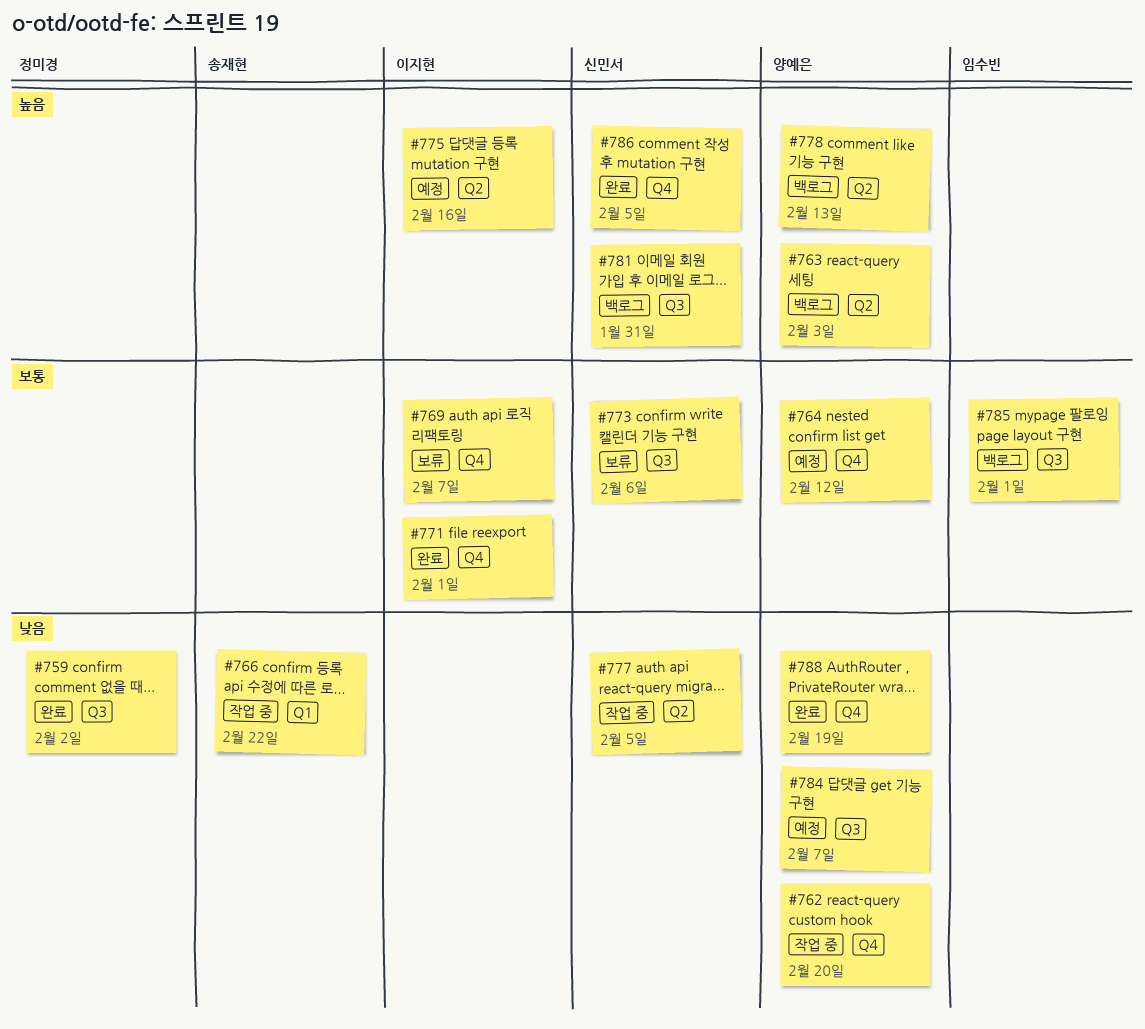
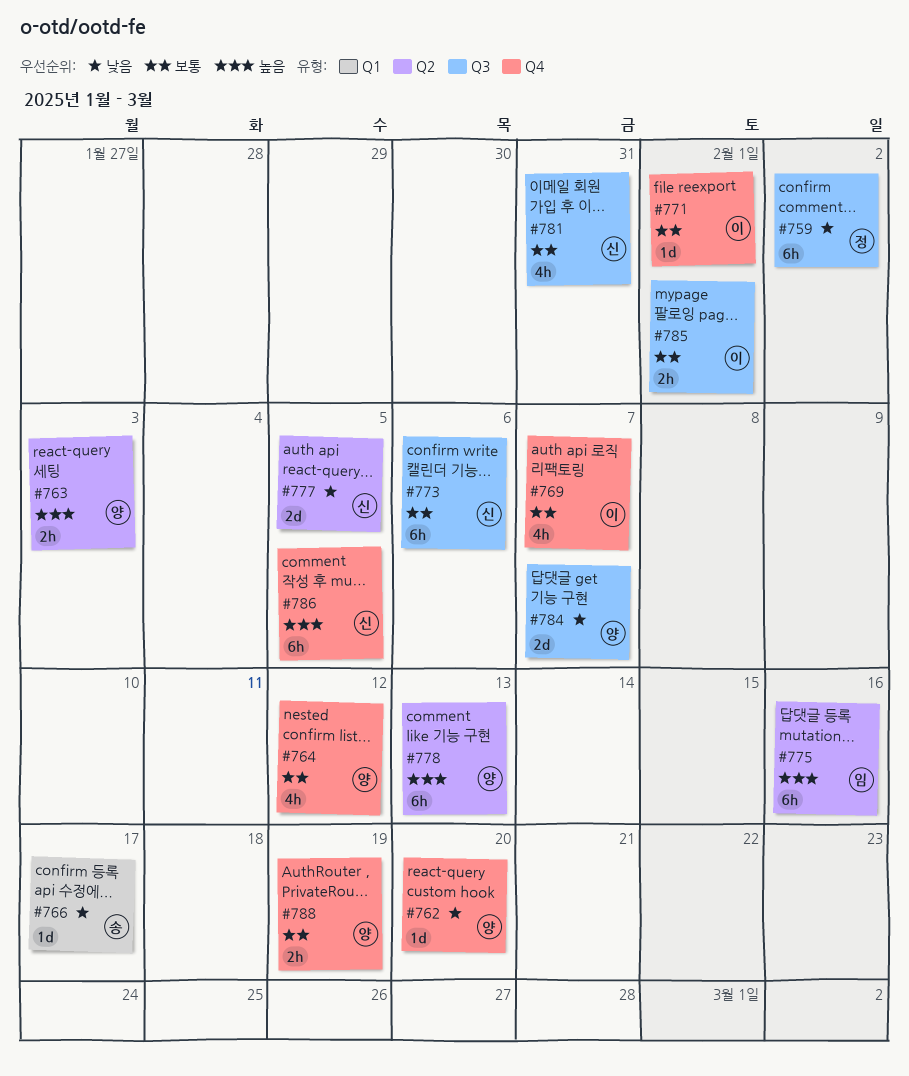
#766, due: Feb 22 -> Feb 17
#775, owner: 이지현 -> 임수빈
#781, priority: 높음 -> 보통
#785, owner: 임수빈 -> 이지현
#788, priority: 낮음 -> 보통

